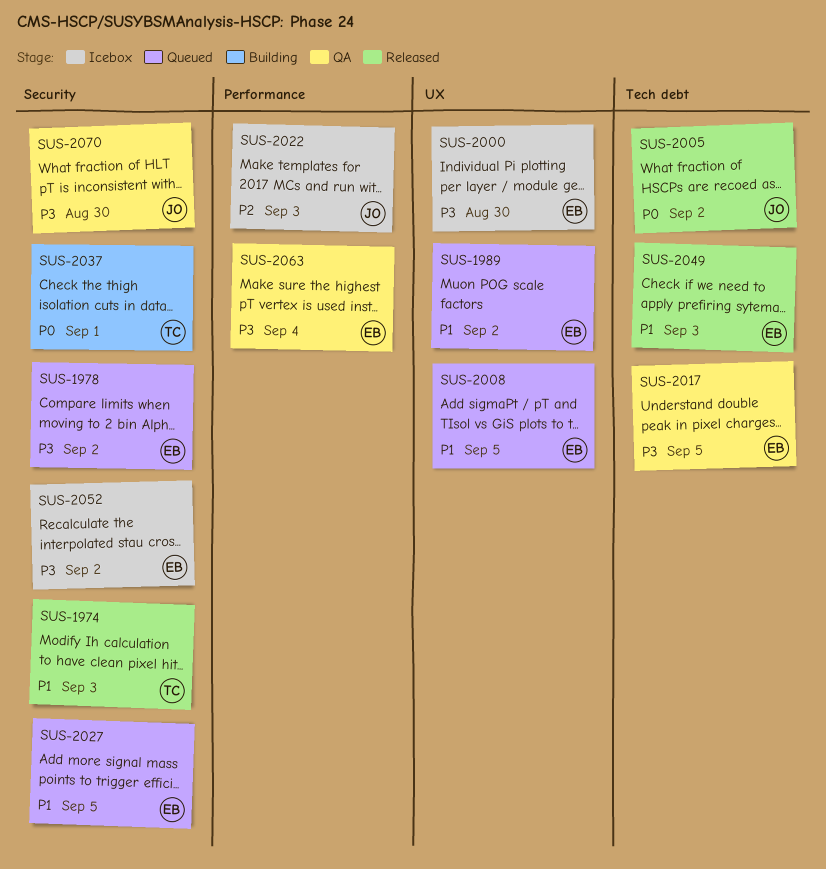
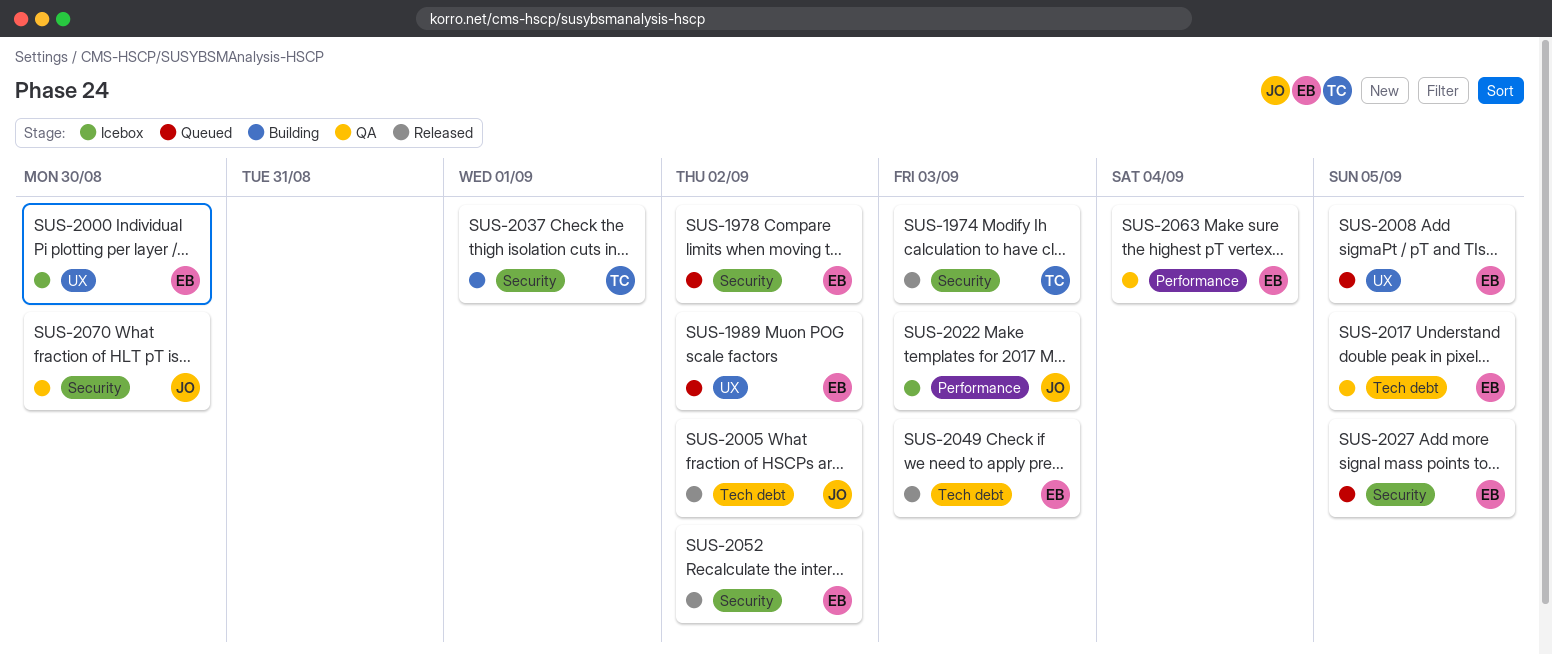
SUS-2052, status: Icebox -> Released

